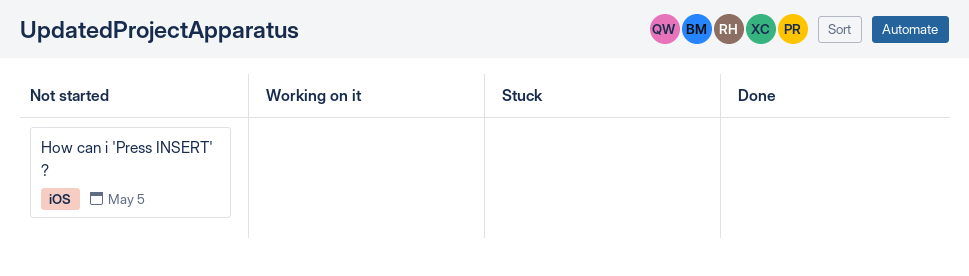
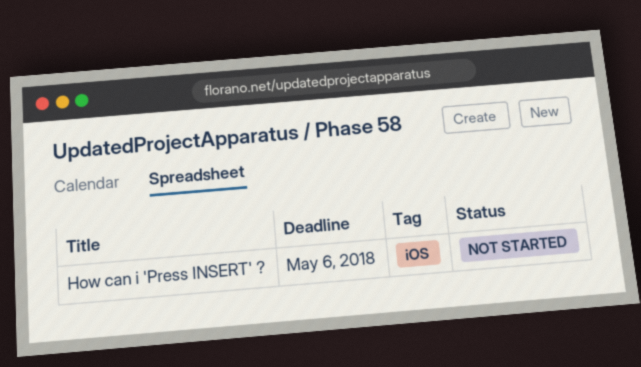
How can i 'Press INSERT' ?, due: May 5 -> May 6

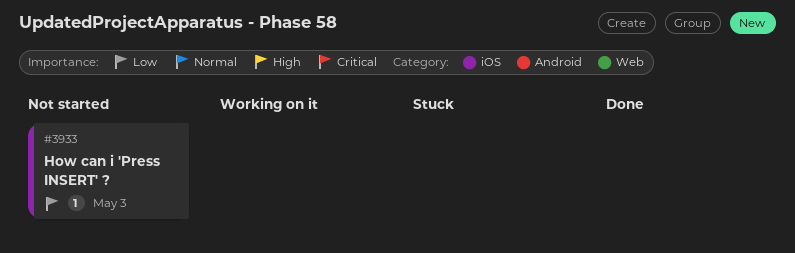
How can i 'Press INSERT' ?, due: May 6 -> May 3

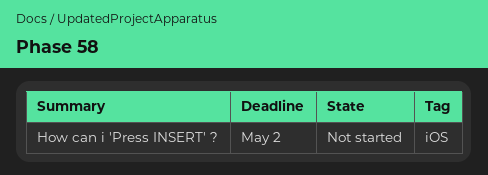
How can i 'Press INSERT' ?, due: May 3 -> May 2

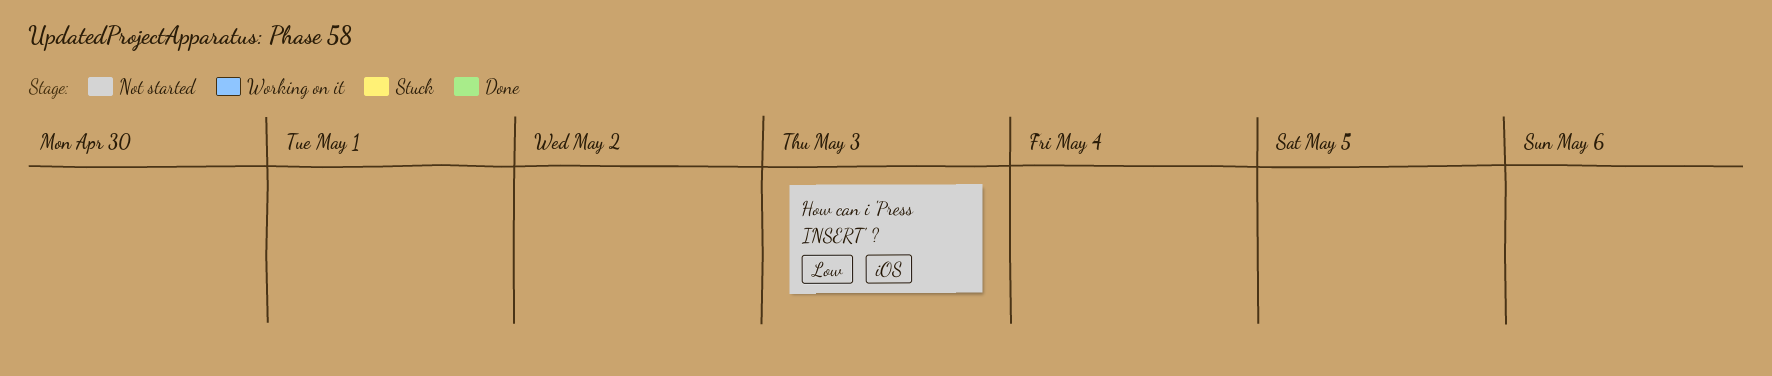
How can i 'Press INSERT' ?, due: May 2 -> May 3

